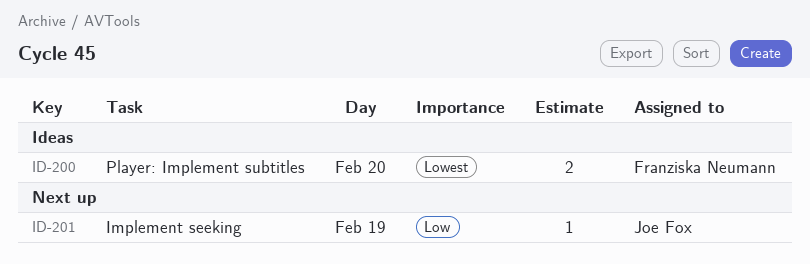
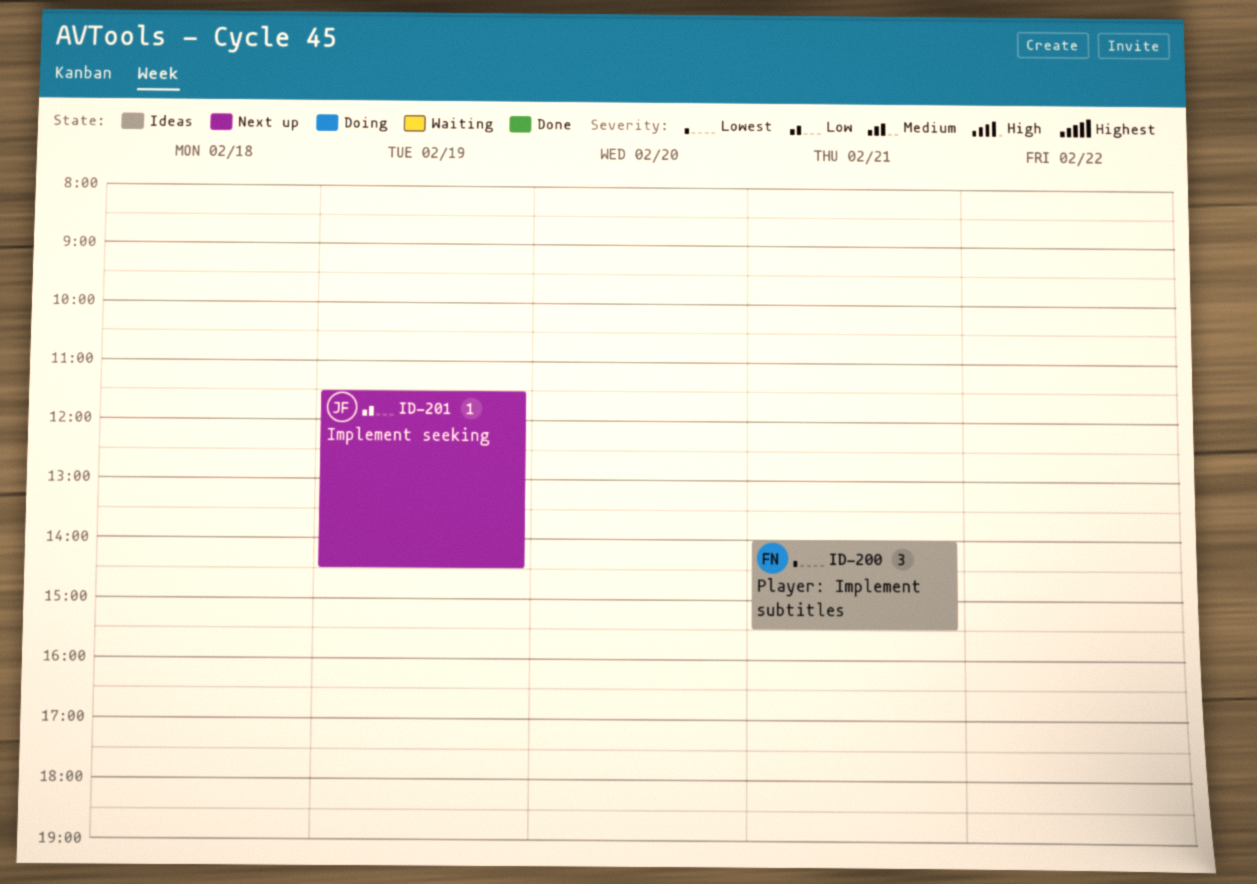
ID-200, estimate: 2 -> 3
ID-200, day: Feb 20 -> Feb 21

